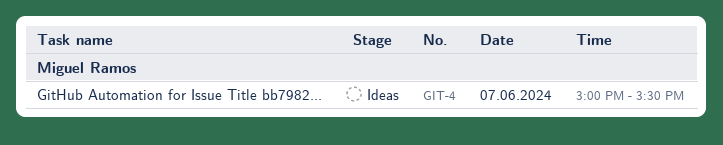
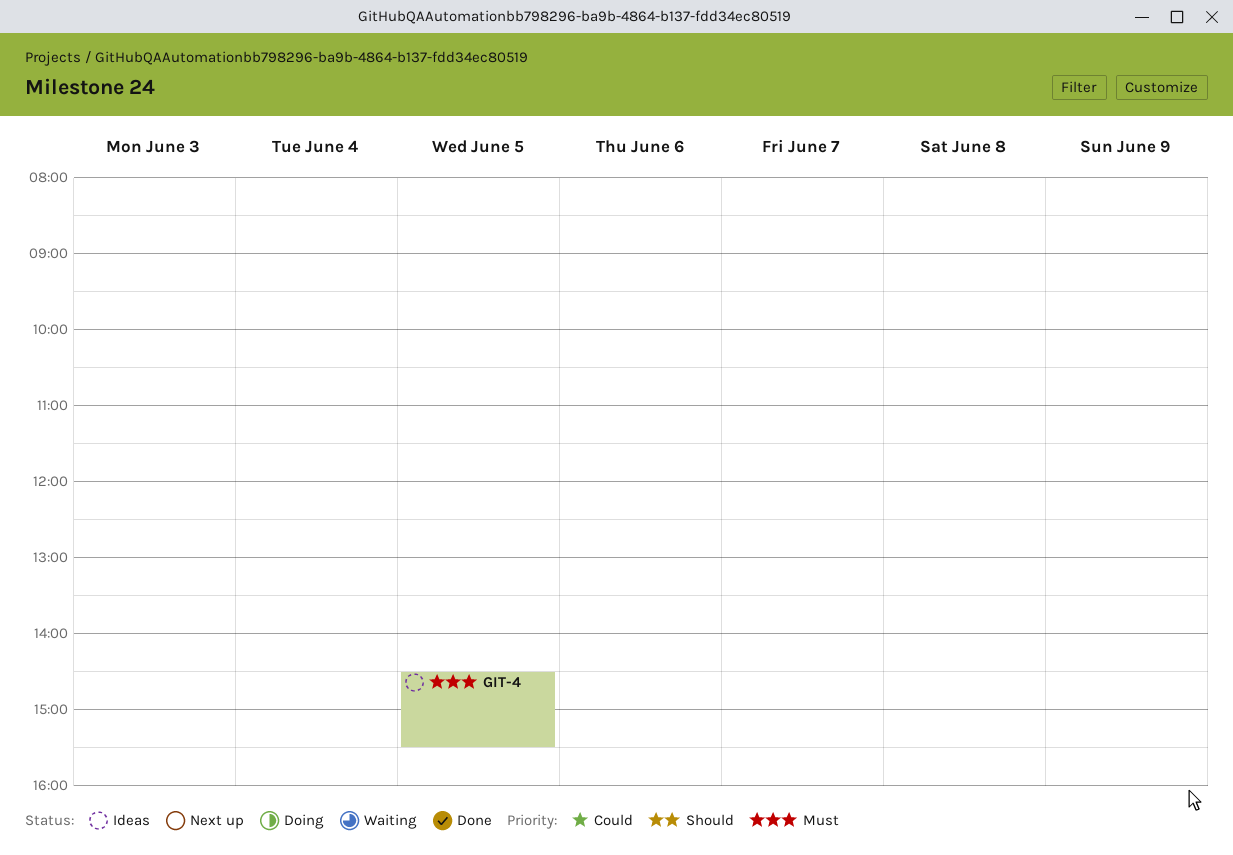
GIT-4, day: Jun 7 -> Jun 5
GIT-4, begins: 15:00 -> 14:30

